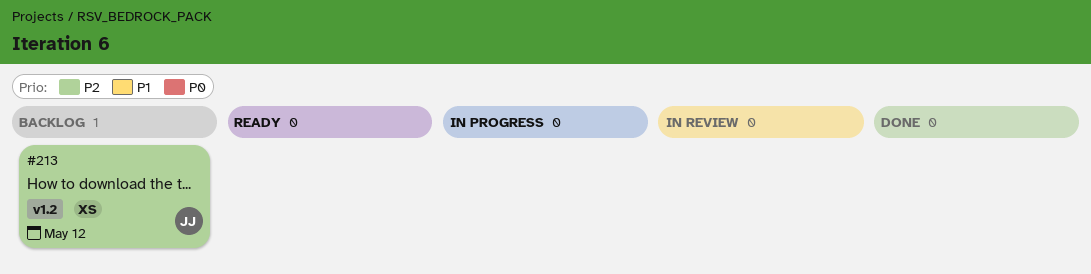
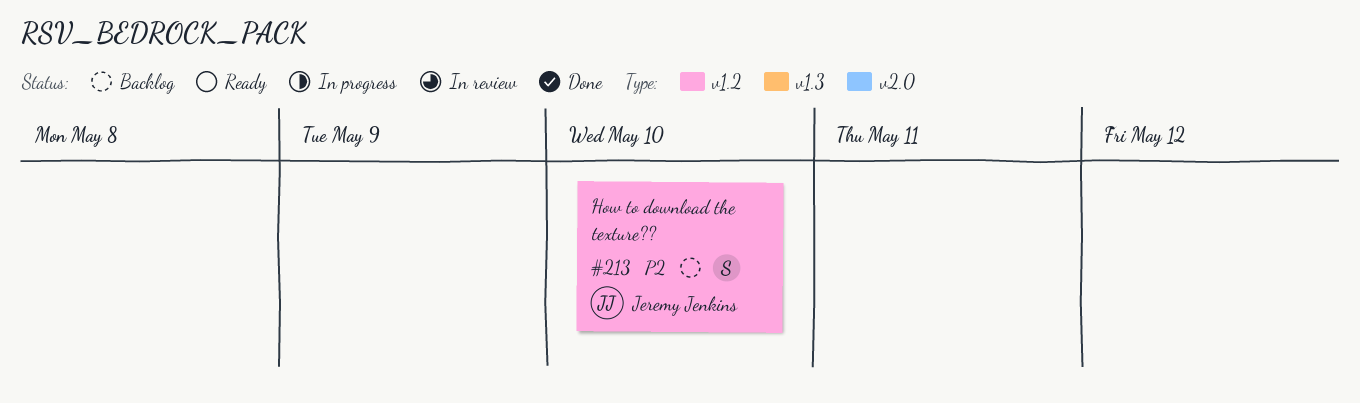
#213, estimate: XS -> S
#213, due: May 12 -> May 10

